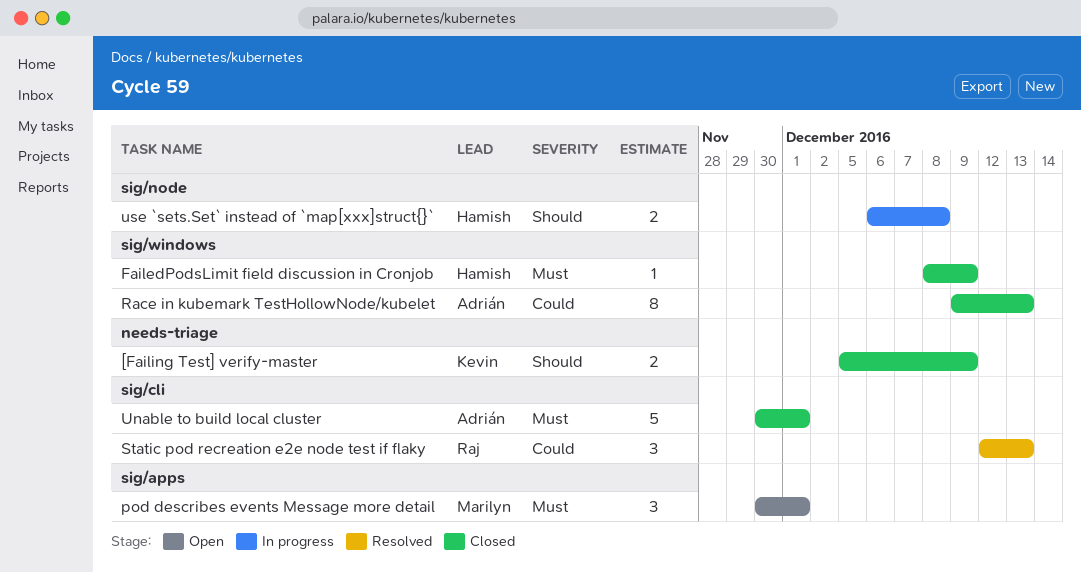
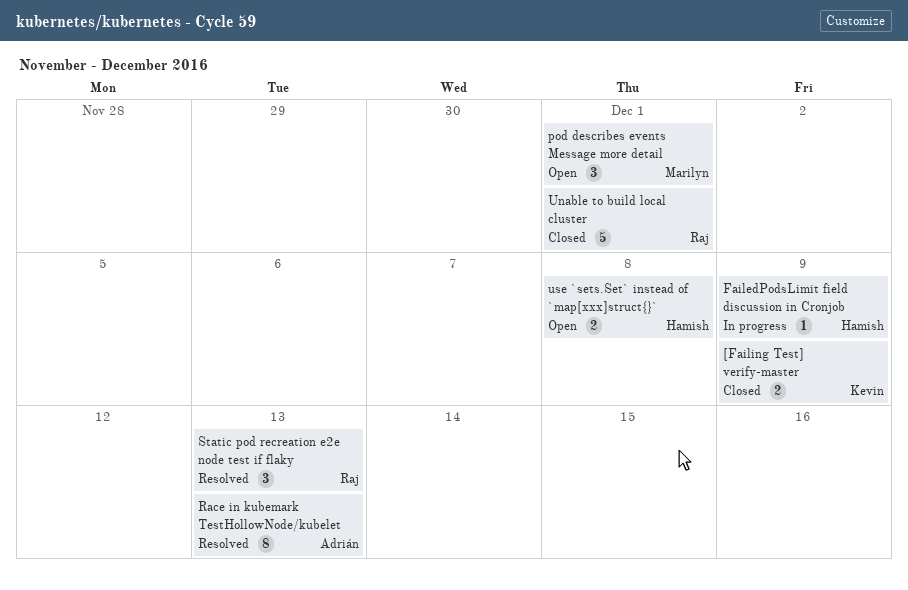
FailedPodsLimit field discussion in Cronjob, status: Closed -> In progress
Race in kubemark TestHollowNode/kubelet, status: Closed -> Resolved
Unable to build local cluster, owner: Adrián -> Raj
use `sets.Set` instead of `map[xxx]struct{}`, status: In progress -> Open

